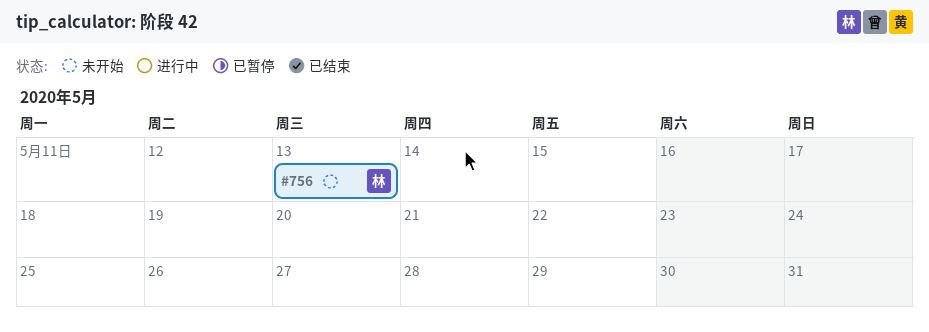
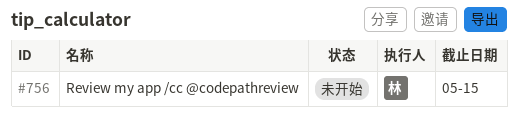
#756, due: May 13 -> May 15

